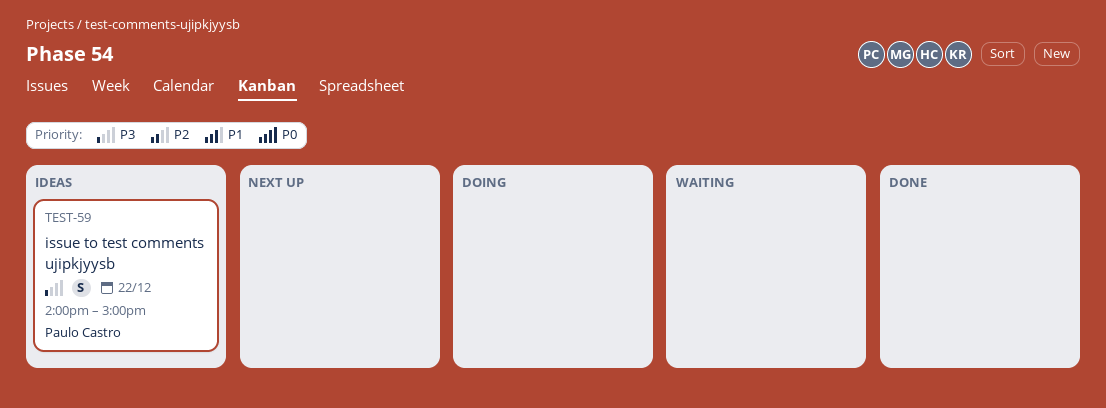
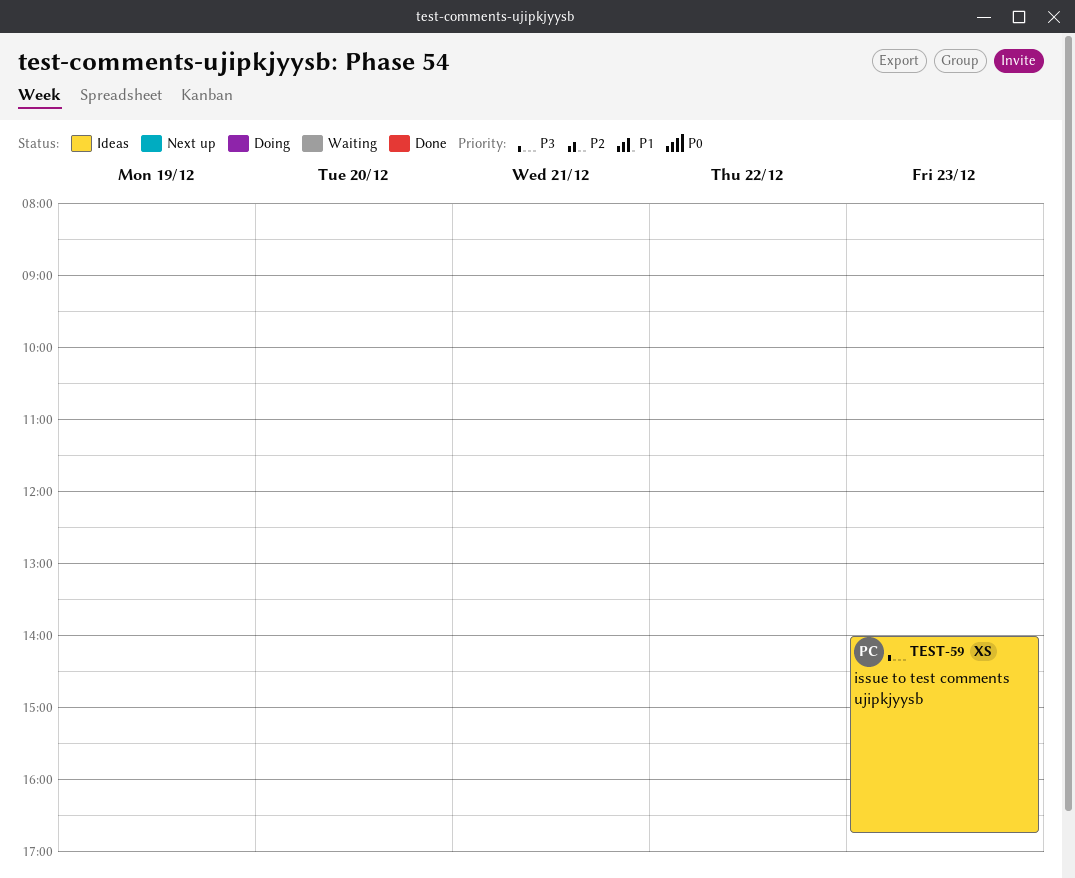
TEST-59, estimate: S -> XS
TEST-59, day: Dec 22 -> Dec 23
TEST-59, ends: 15:00 -> 16:45

